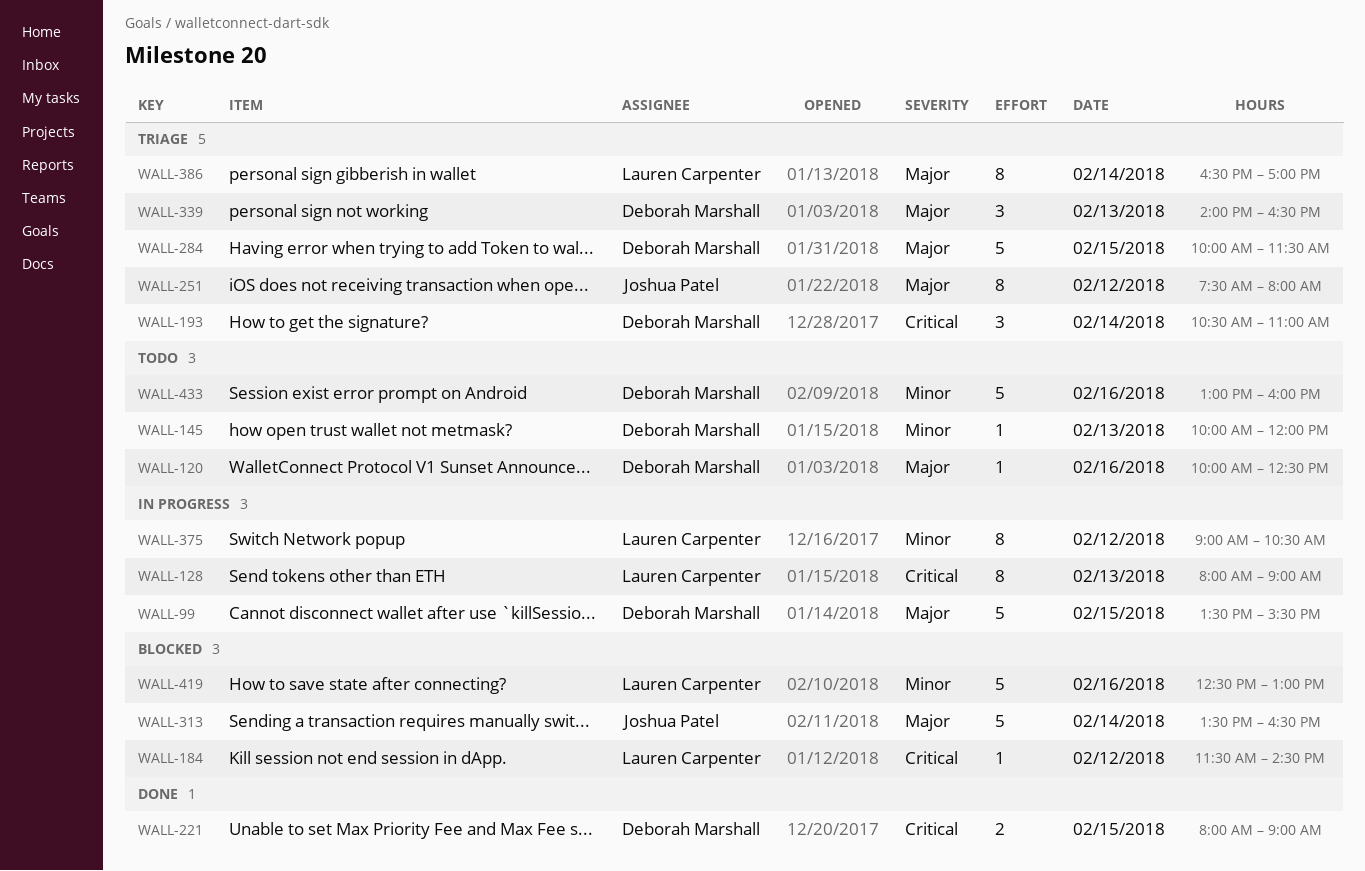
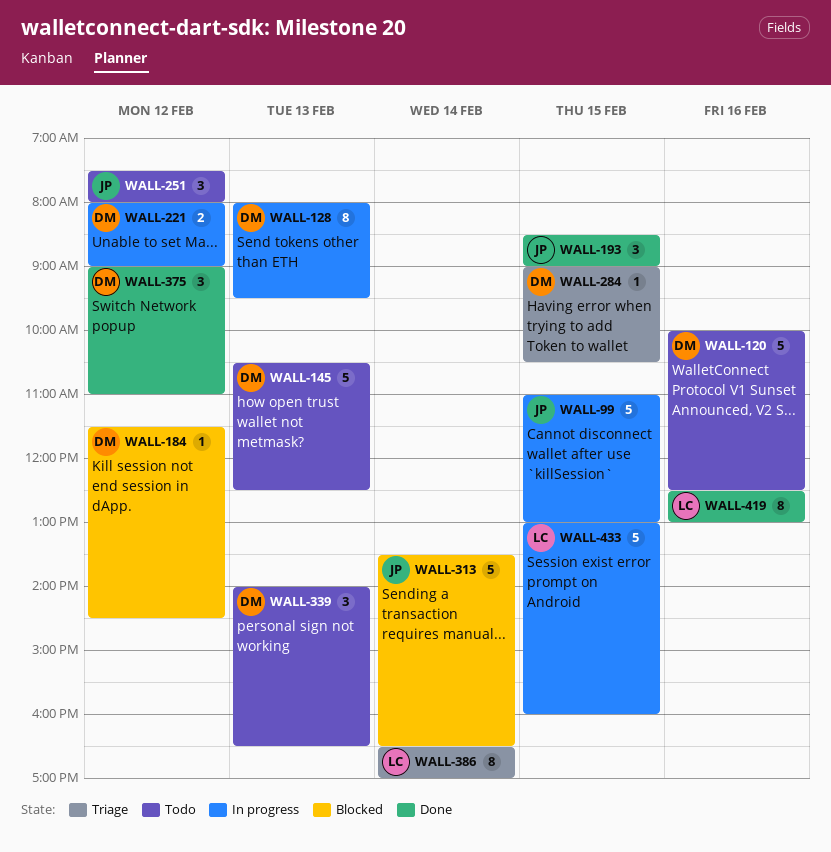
WALL-99, owner: Deborah Marshall -> Joshua Patel
WALL-99, begins: 13:30 -> 11:00
WALL-99, ends: 15:30 -> 13:00
WALL-120, estimate: 1 -> 5
WALL-128, owner: Lauren Carpenter -> Deborah Marshall
WALL-128, ends: 09:00 -> 09:30
WALL-145, estimate: 1 -> 5
WALL-145, begins: 10:00 -> 10:30
WALL-145, ends: 12:00 -> 12:30
WALL-184, owner: Lauren Carpenter -> Deborah Marshall
WALL-193, status: Triage -> Done
WALL-193, owner: Deborah Marshall -> Joshua Patel
WALL-193, day: Feb 14 -> Feb 15
WALL-193, begins: 10:30 -> 08:30
WALL-193, ends: 11:00 -> 09:00
WALL-221, status: Done -> In progress
WALL-221, day: Feb 15 -> Feb 12
WALL-251, status: Triage -> Todo
WALL-251, estimate: 8 -> 3
WALL-284, estimate: 5 -> 1
WALL-284, begins: 10:00 -> 09:00
WALL-284, ends: 11:30 -> 10:30
WALL-339, status: Triage -> Todo
WALL-375, status: In progress -> Done
WALL-375, owner: Lauren Carpenter -> Deborah Marshall
WALL-375, estimate: 8 -> 3
WALL-375, ends: 10:30 -> 11:00
WALL-419, status: Blocked -> Done
WALL-419, estimate: 5 -> 8
WALL-433, status: Todo -> In progress
WALL-433, owner: Deborah Marshall -> Lauren Carpenter
WALL-433, day: Feb 16 -> Feb 15

